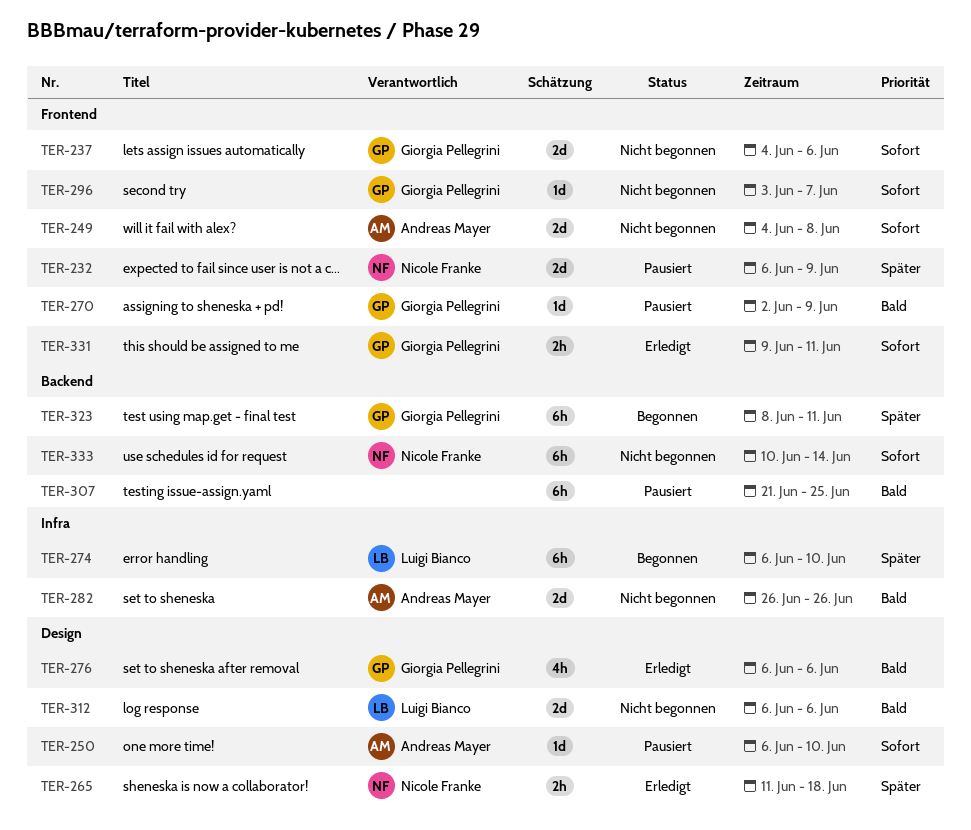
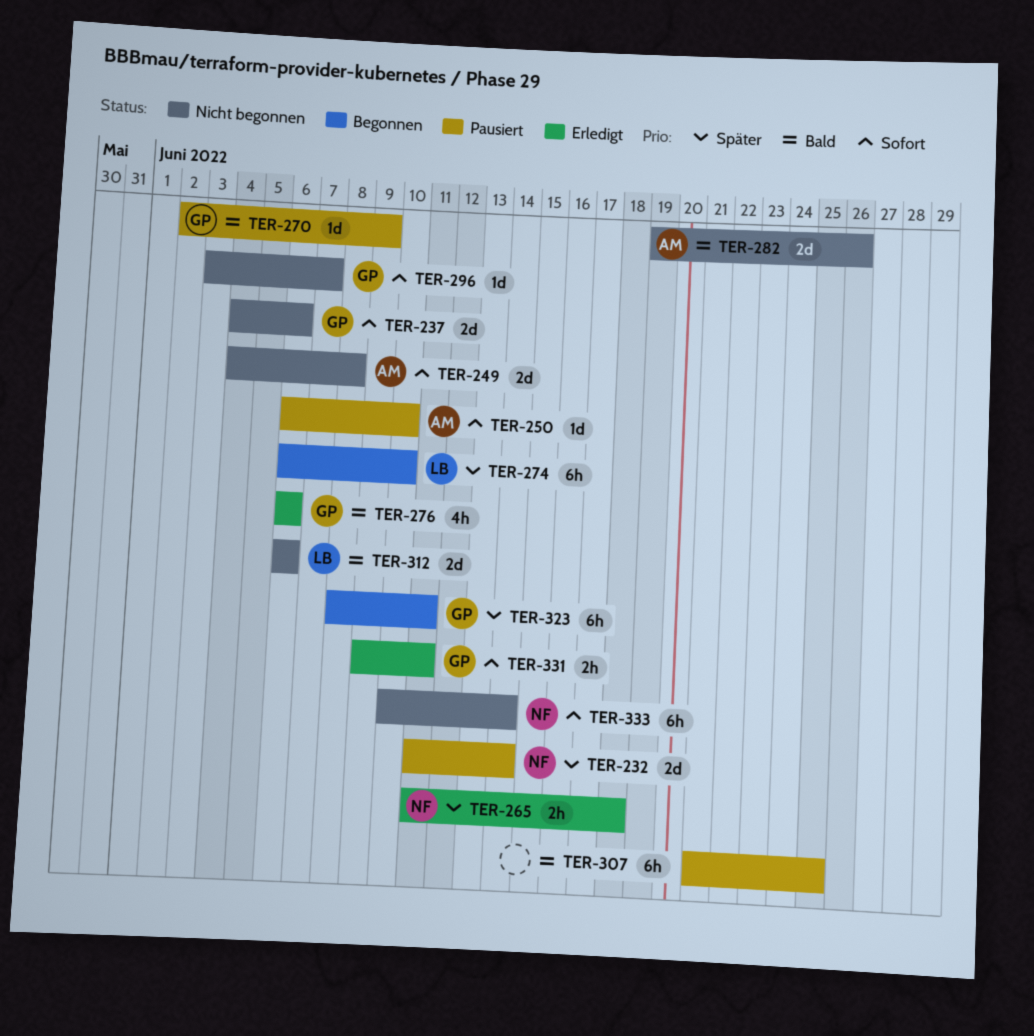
TER-232, start: Jun 6 -> Jun 11
TER-232, due: Jun 9 -> Jun 14
TER-282, start: Jun 26 -> Jun 19

